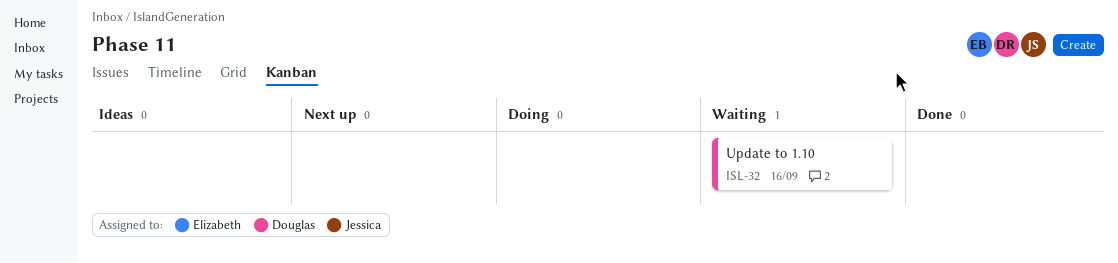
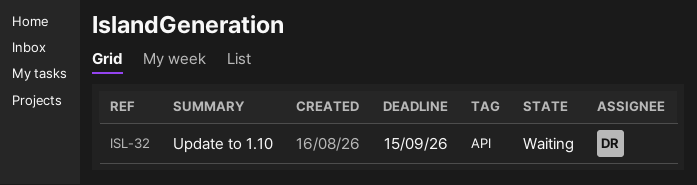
ISL-32, due: Sep 16 -> Sep 15

